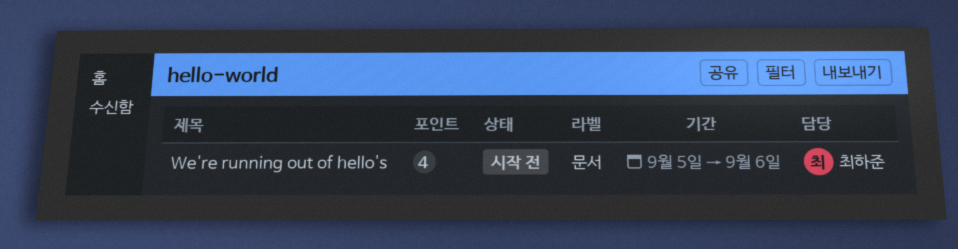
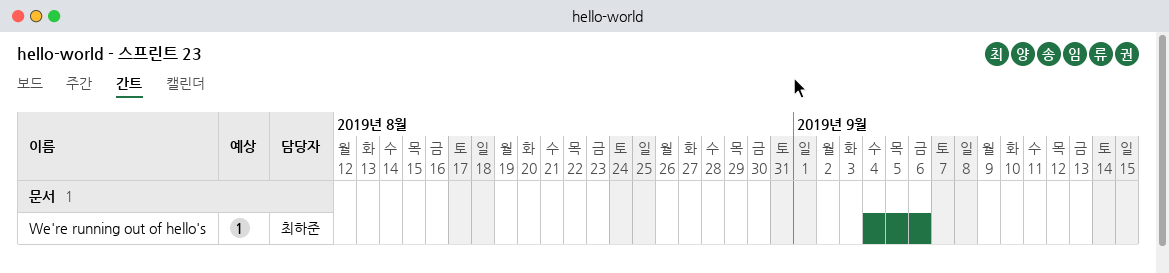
We're running out of hello's, estimate: 4 -> 1
We're running out of hello's, start: Sep 5 -> Sep 4

